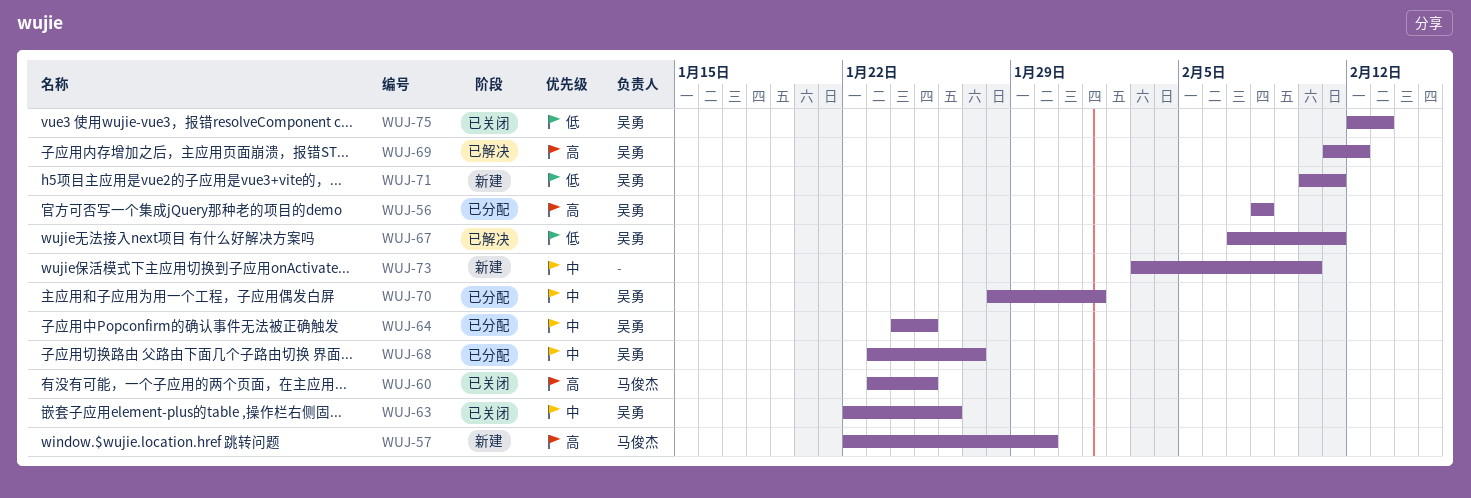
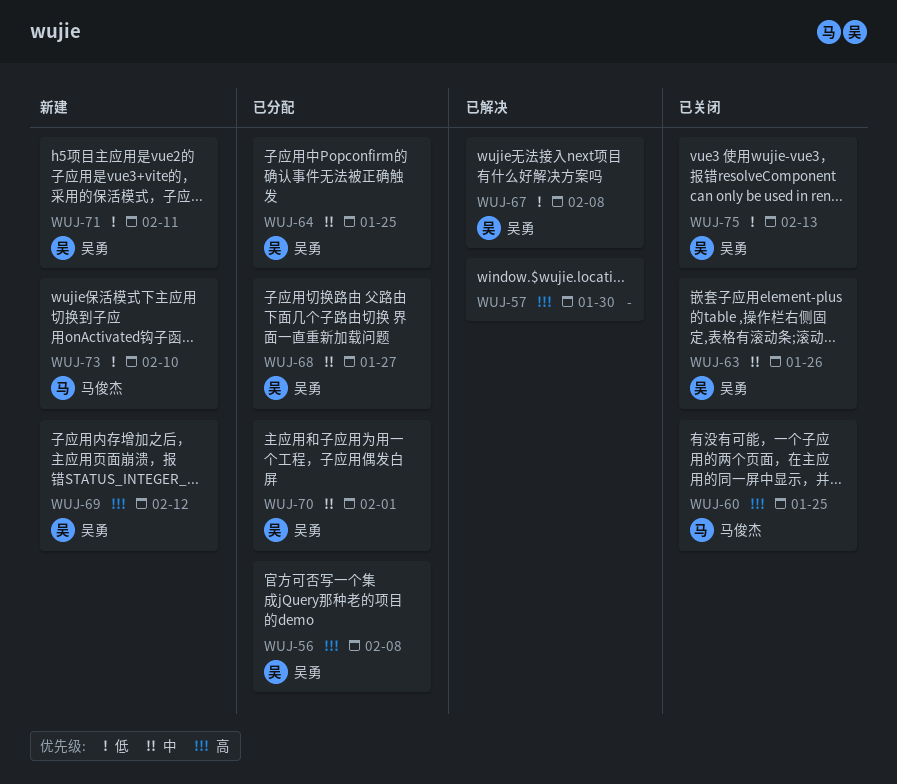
WUJ-57, status: 新建 -> 已解决
WUJ-57, owner: 马俊杰 -> none
WUJ-67, due: Feb 11 -> Feb 8
WUJ-69, status: 已解决 -> 新建
WUJ-73, owner: none -> 马俊杰
WUJ-73, priority: 中 -> 低

